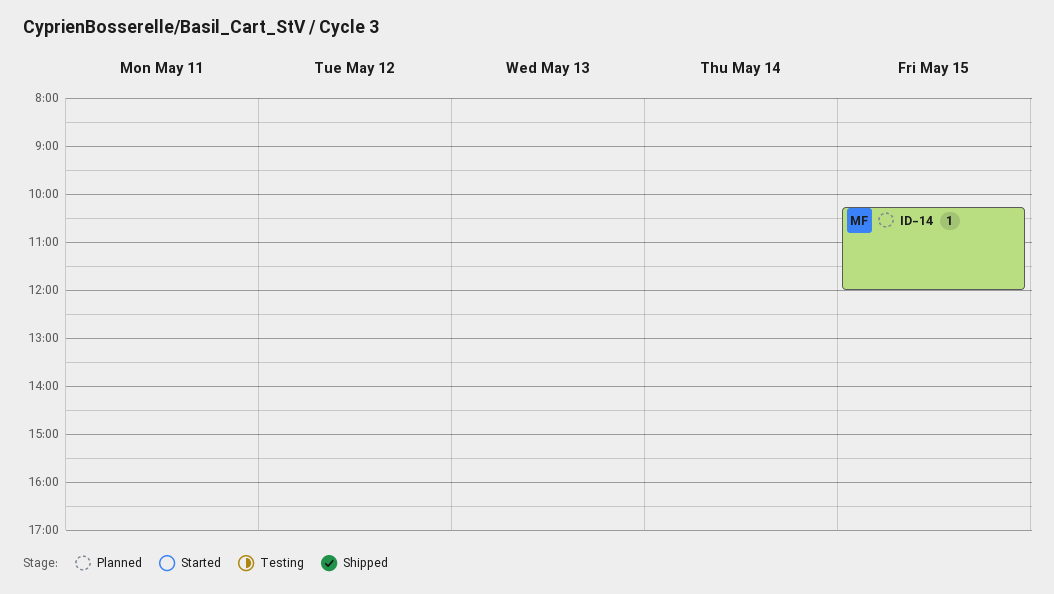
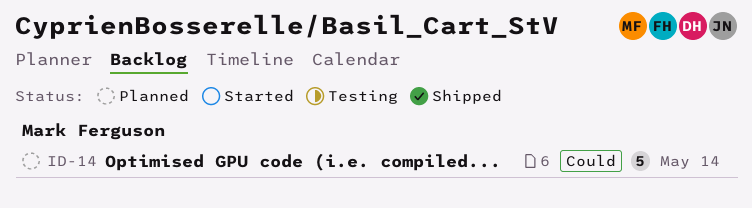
ID-14, estimate: 1 -> 5
ID-14, day: May 15 -> May 14

